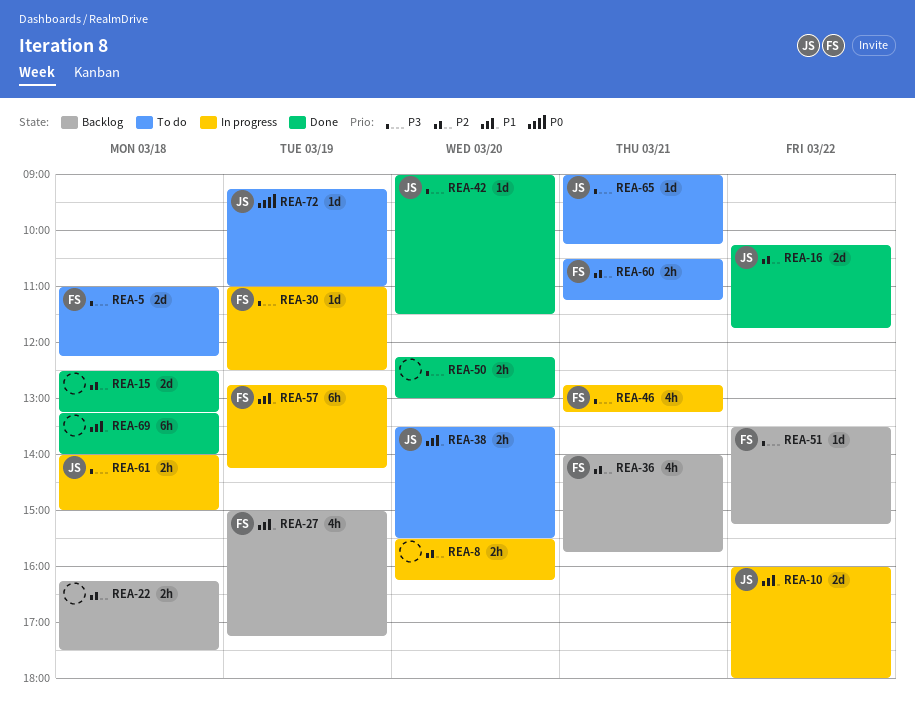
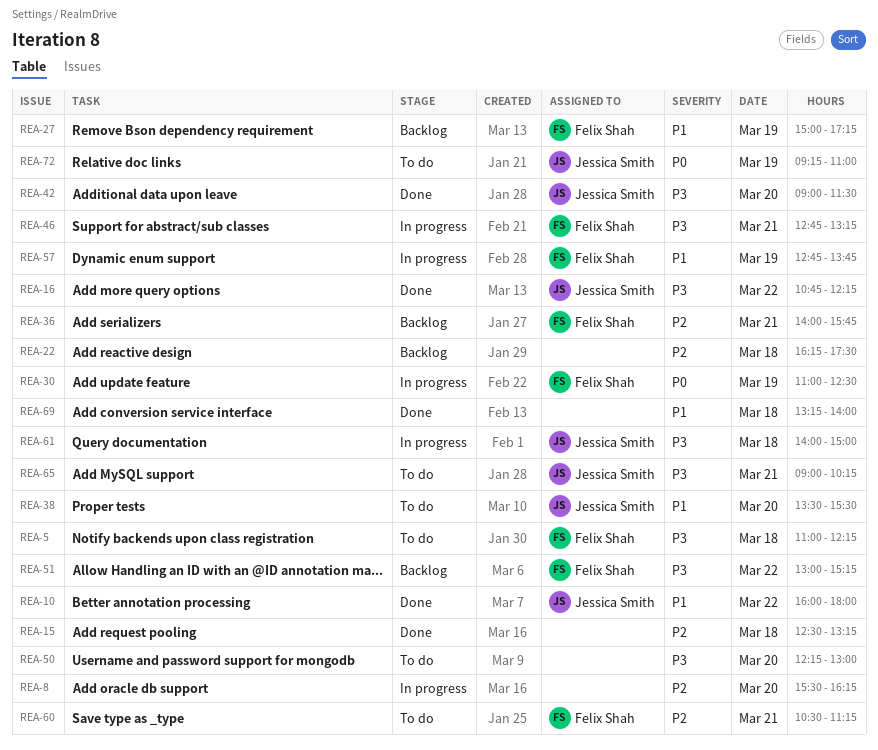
REA-10, status: In progress -> Done
REA-16, priority: P2 -> P3
REA-16, begins: 10:15 -> 10:45
REA-16, ends: 11:45 -> 12:15
REA-30, priority: P3 -> P0
REA-50, status: Done -> To do
REA-51, begins: 13:30 -> 13:00
REA-57, ends: 14:15 -> 13:45

